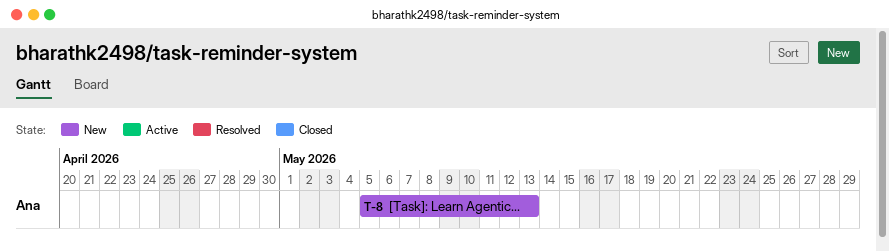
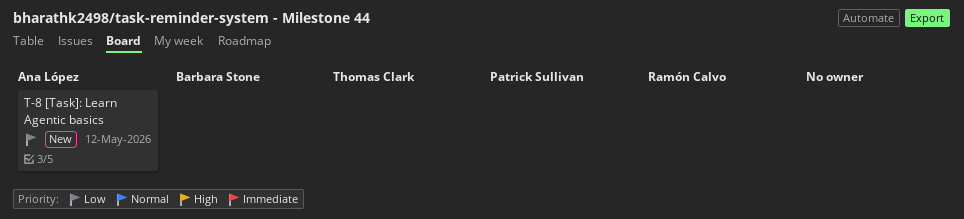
T-8, due: May 13 -> May 12

